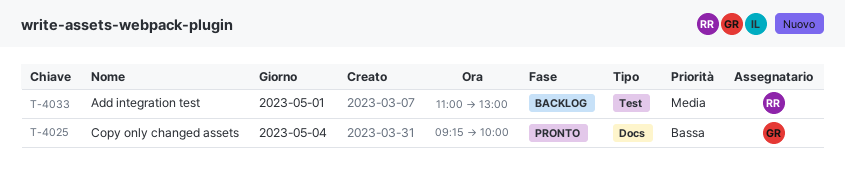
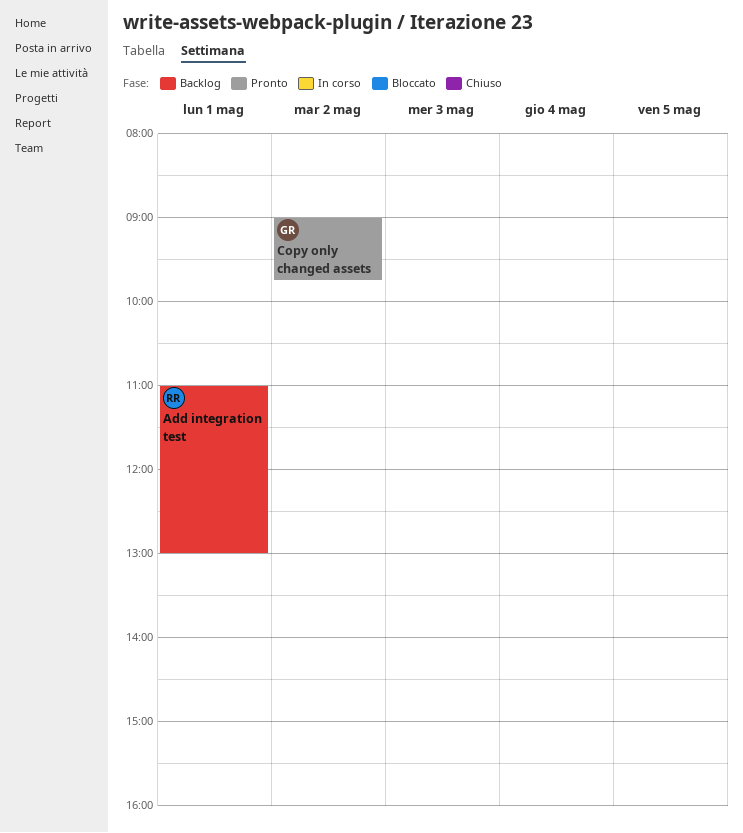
Copy only changed assets, day: May 4 -> May 2
Copy only changed assets, begins: 09:15 -> 09:00
Copy only changed assets, ends: 10:00 -> 09:45

